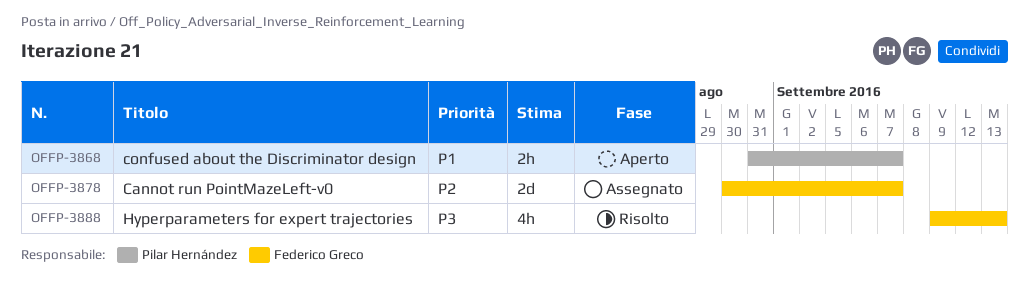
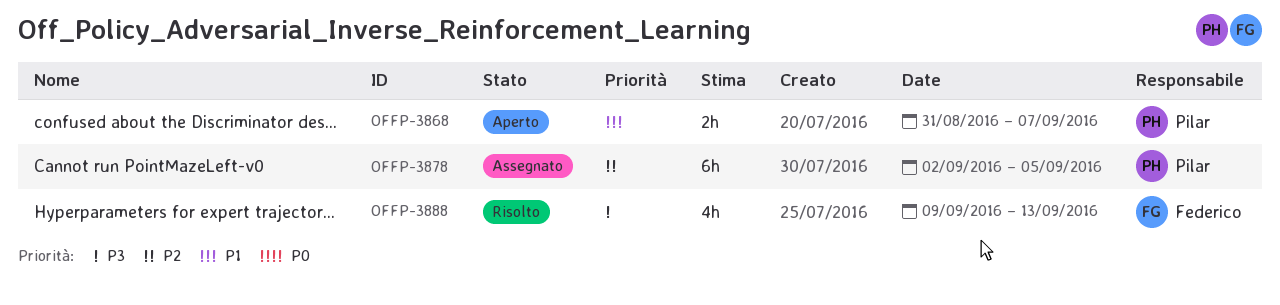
OFFP-3878, owner: Federico Greco -> Pilar Hernández
OFFP-3878, estimate: 2d -> 6h
OFFP-3878, start: Aug 30 -> Sep 2
OFFP-3878, due: Sep 7 -> Sep 5

